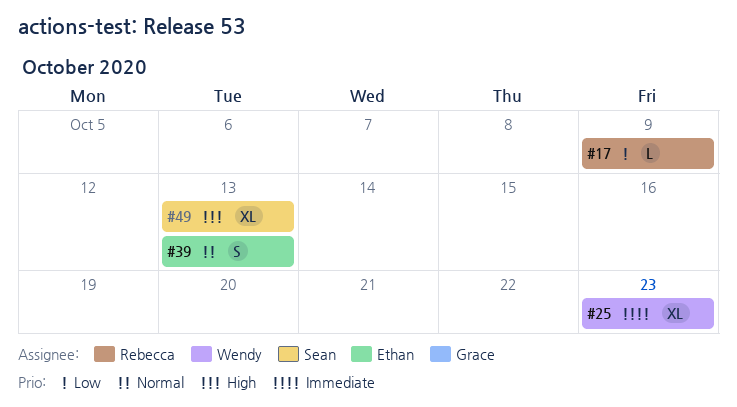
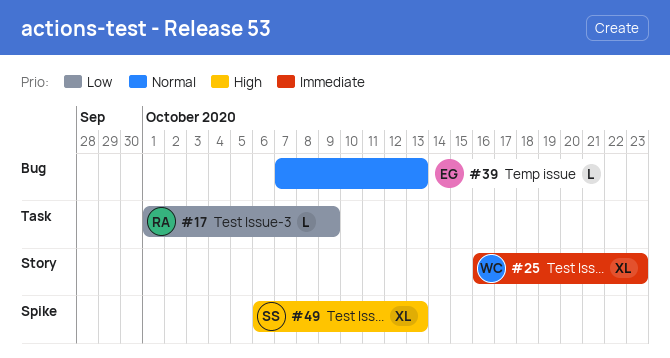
#39, estimate: S -> L

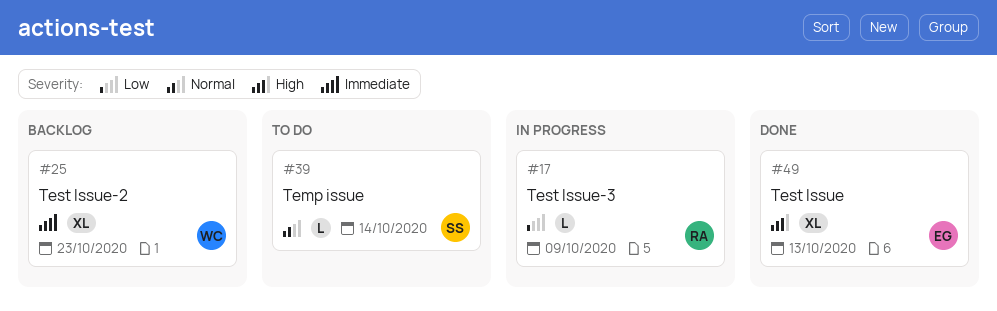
#39, owner: EG -> SS
#39, due: Oct 13 -> Oct 14
#49, owner: SS -> EG

